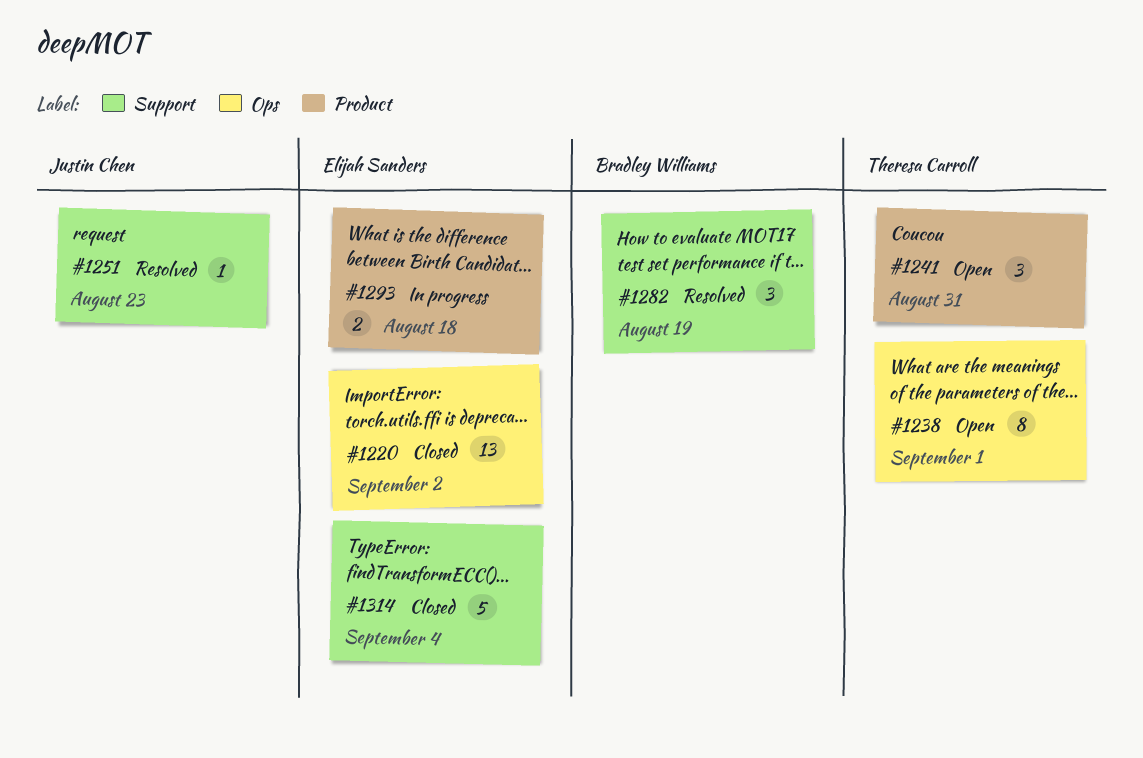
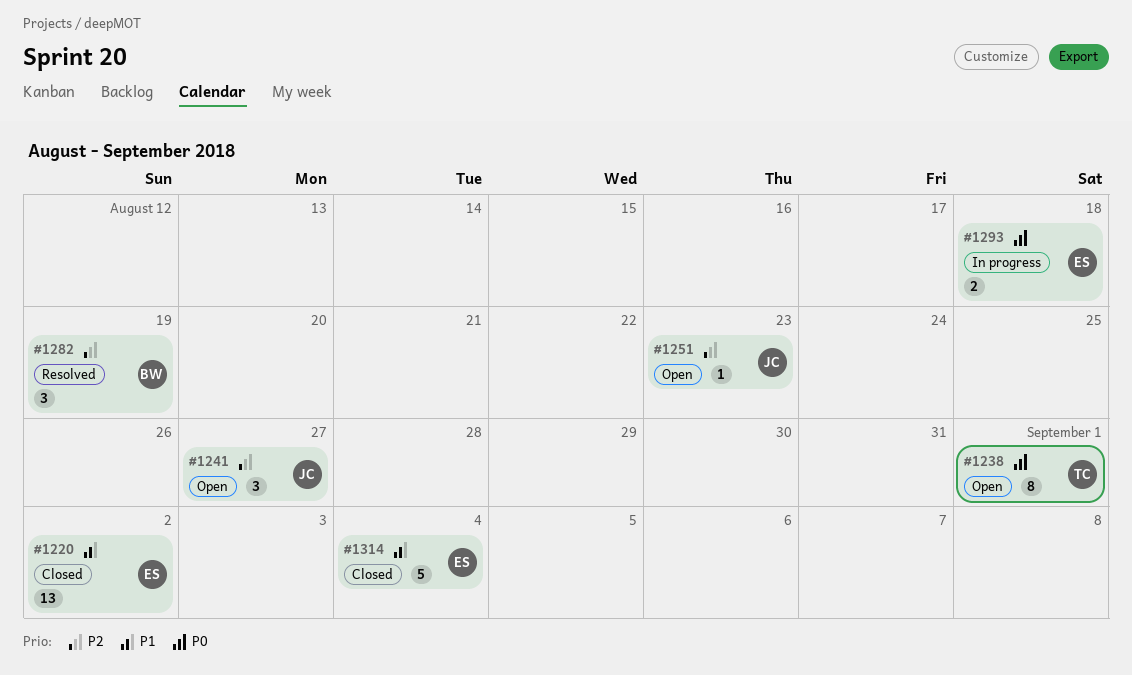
#1241, owner: Theresa Carroll -> Justin Chen
#1241, due: Aug 31 -> Aug 27
#1251, status: Resolved -> Open

